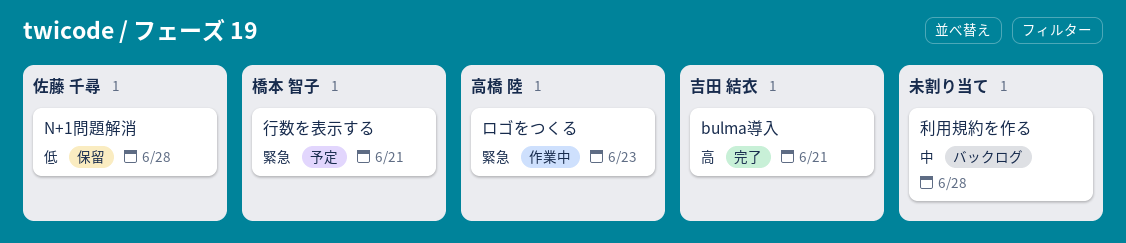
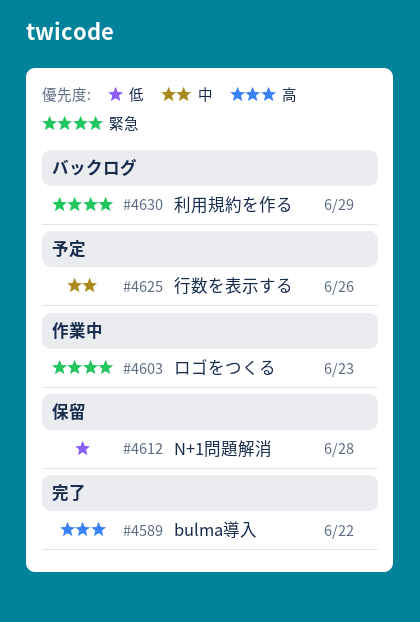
bulma導入, due: Jun 21 -> Jun 22
利用規約を作る, priority: 中 -> 緊急
利用規約を作る, due: Jun 28 -> Jun 29
行数を表示する, priority: 緊急 -> 中
行数を表示する, due: Jun 21 -> Jun 26

